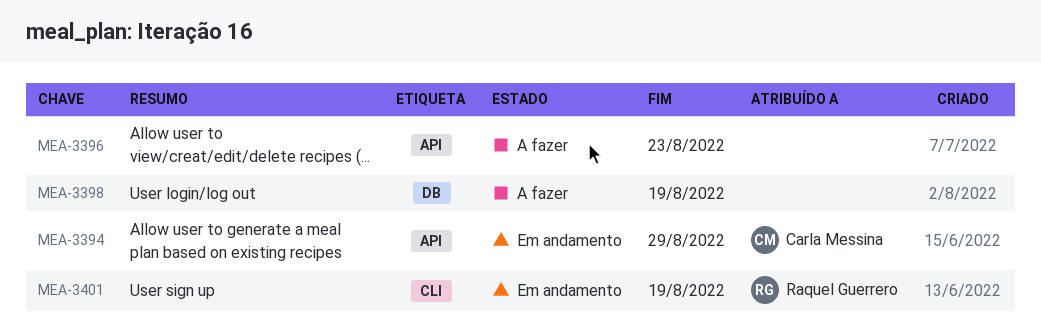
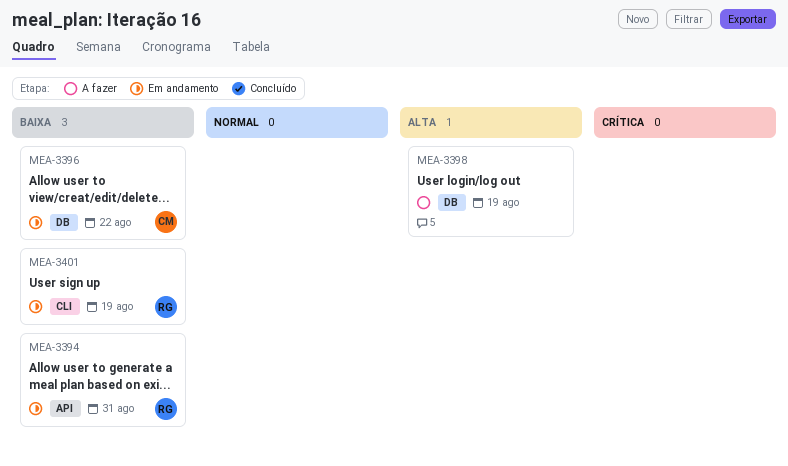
MEA-3394, owner: Carla Messina -> Raquel Guerrero
MEA-3394, due: Aug 29 -> Aug 31
MEA-3396, status: A fazer -> Em andamento
MEA-3396, owner: none -> Carla Messina
MEA-3396, label: API -> DB
MEA-3396, due: Aug 23 -> Aug 22

